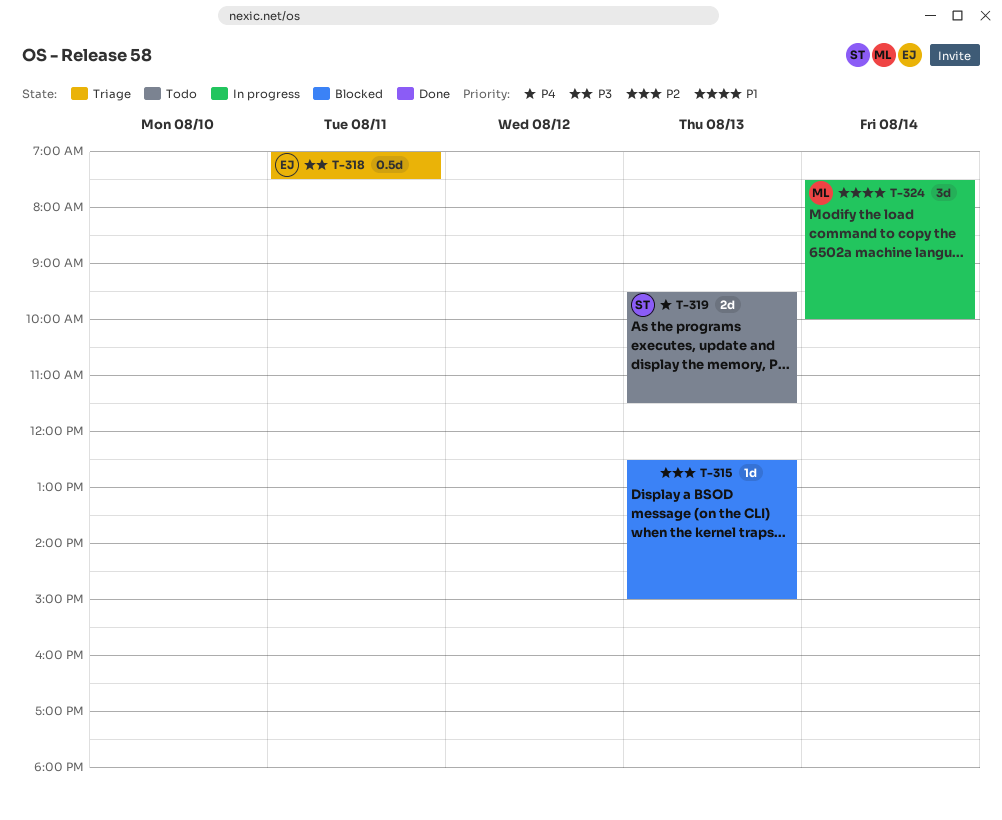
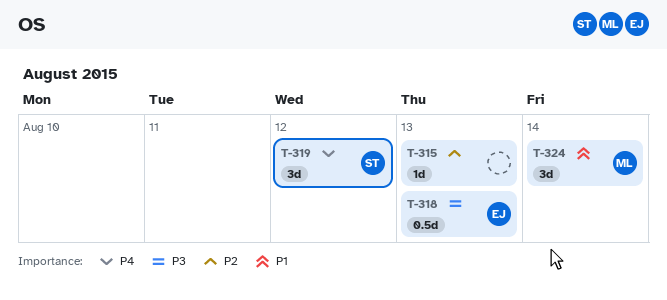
T-318, day: Aug 11 -> Aug 13
T-319, estimate: 2d -> 3d
T-319, day: Aug 13 -> Aug 12

